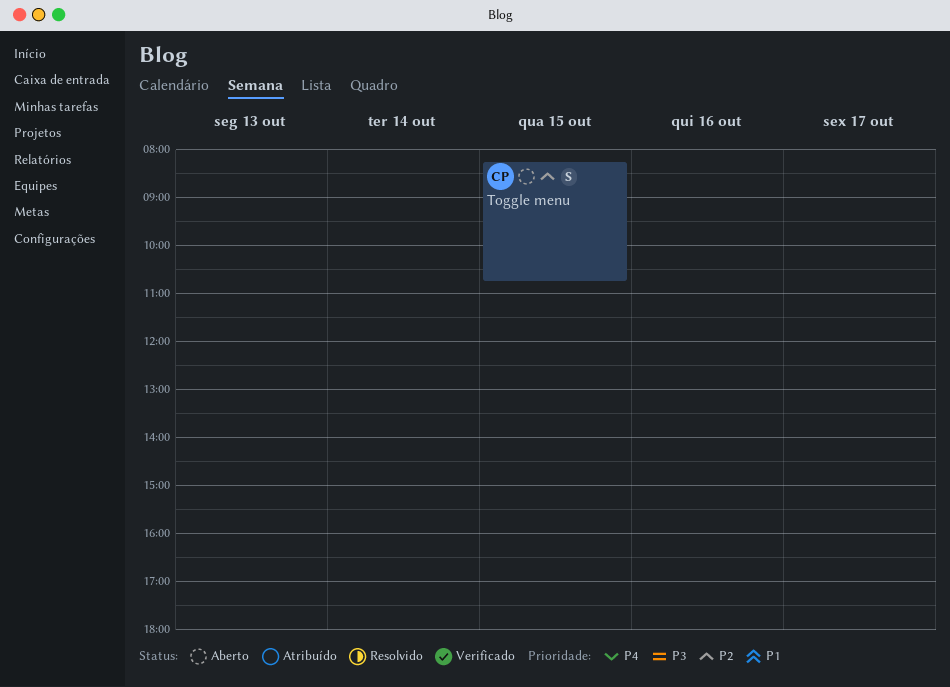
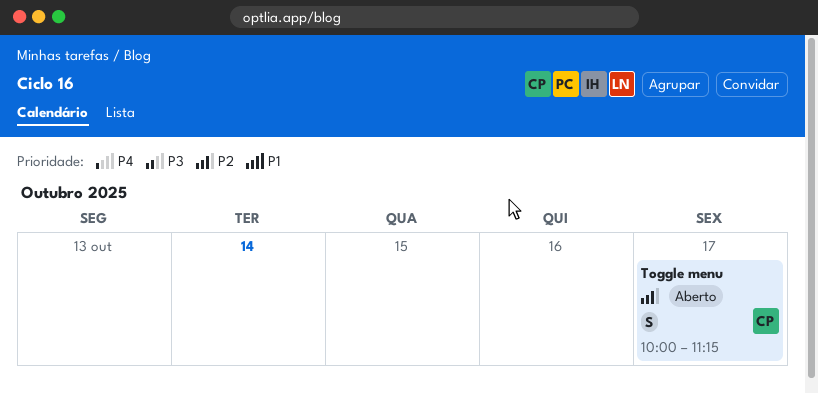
Toggle menu, day: Oct 15 -> Oct 17
Toggle menu, begins: 08:15 -> 10:00
Toggle menu, ends: 10:45 -> 11:15

